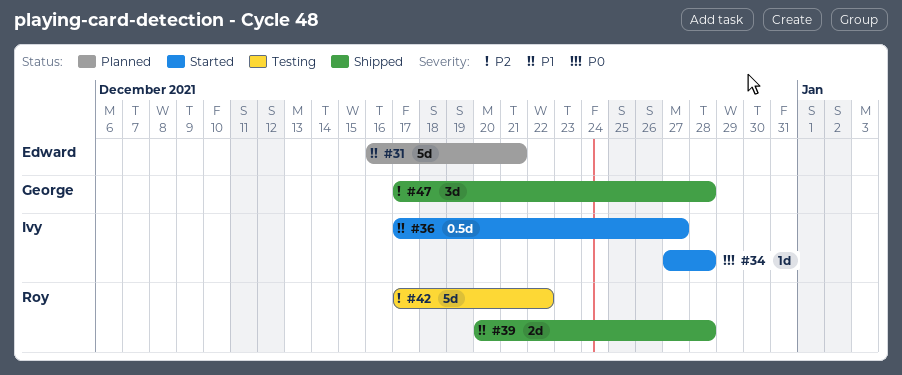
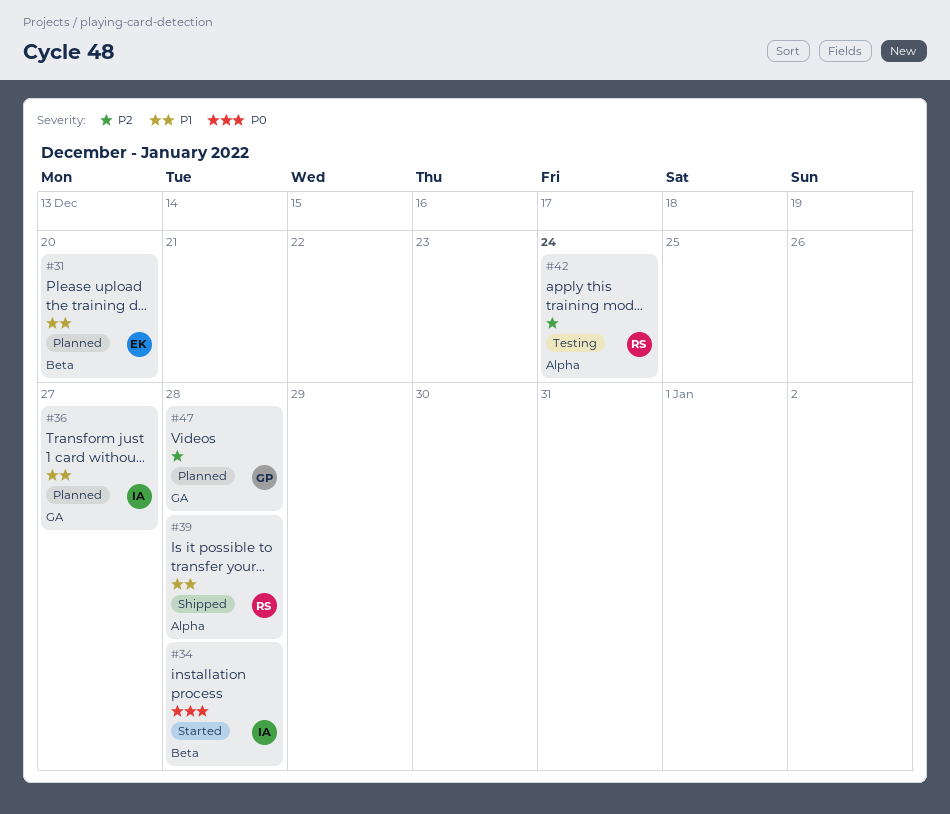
#31, due: Dec 21 -> Dec 20
#36, status: Started -> Planned
#42, due: Dec 22 -> Dec 24
#47, status: Shipped -> Planned

